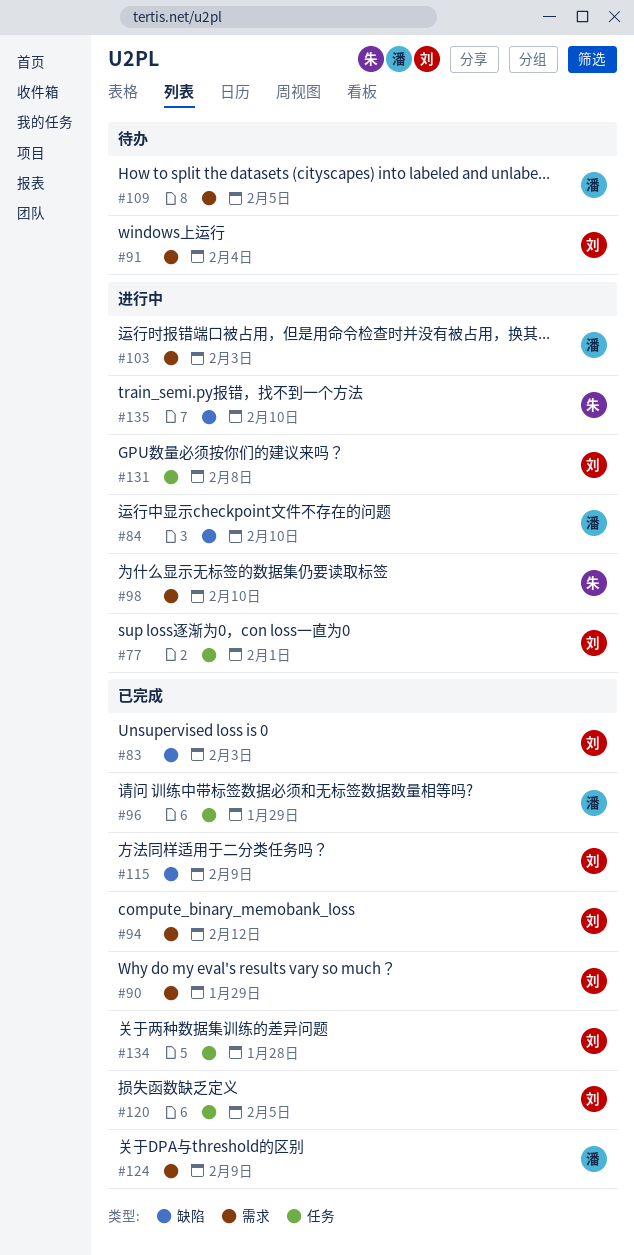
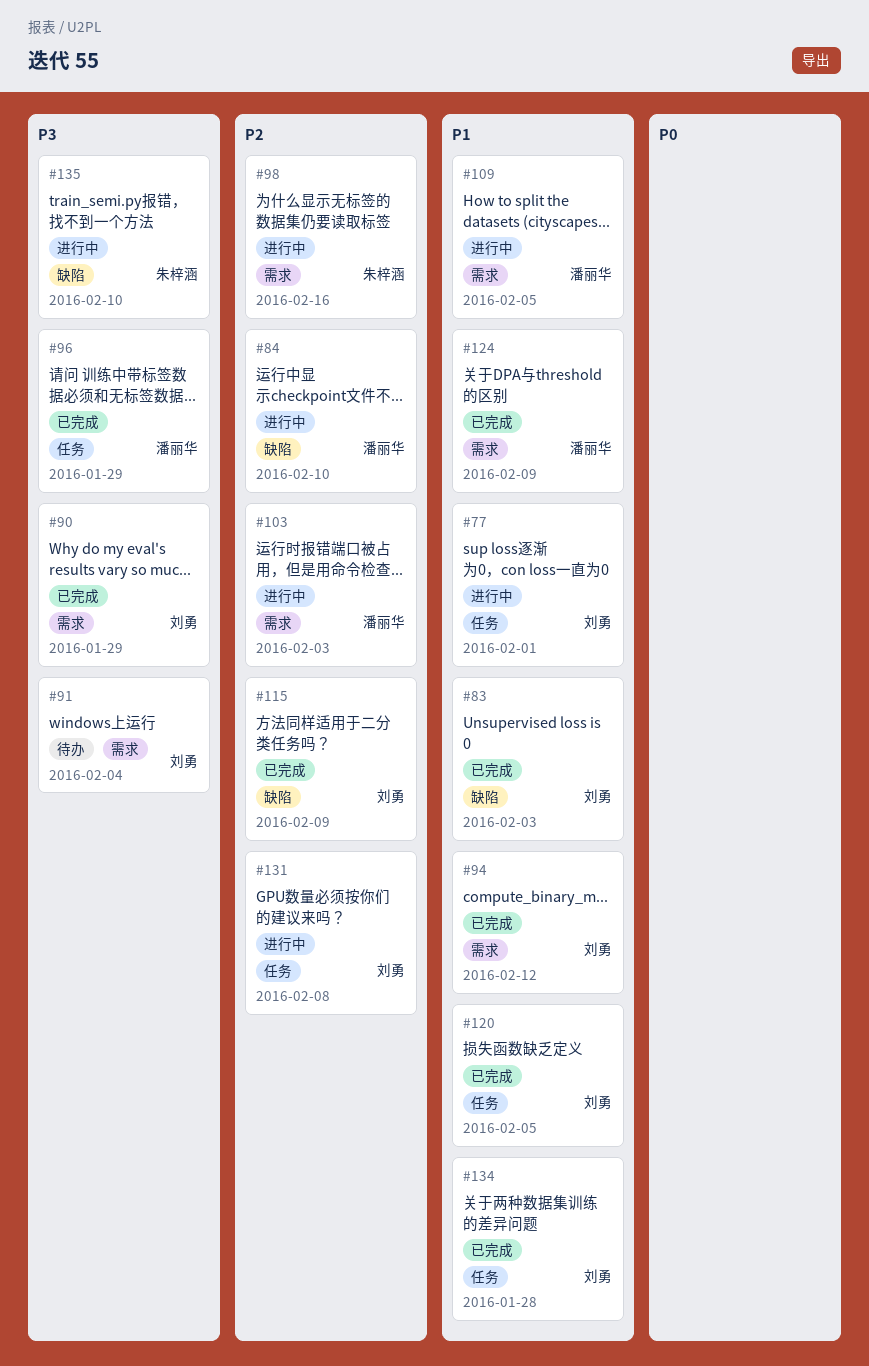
#98, due: Feb 10 -> Feb 16
#109, status: 待办 -> 进行中

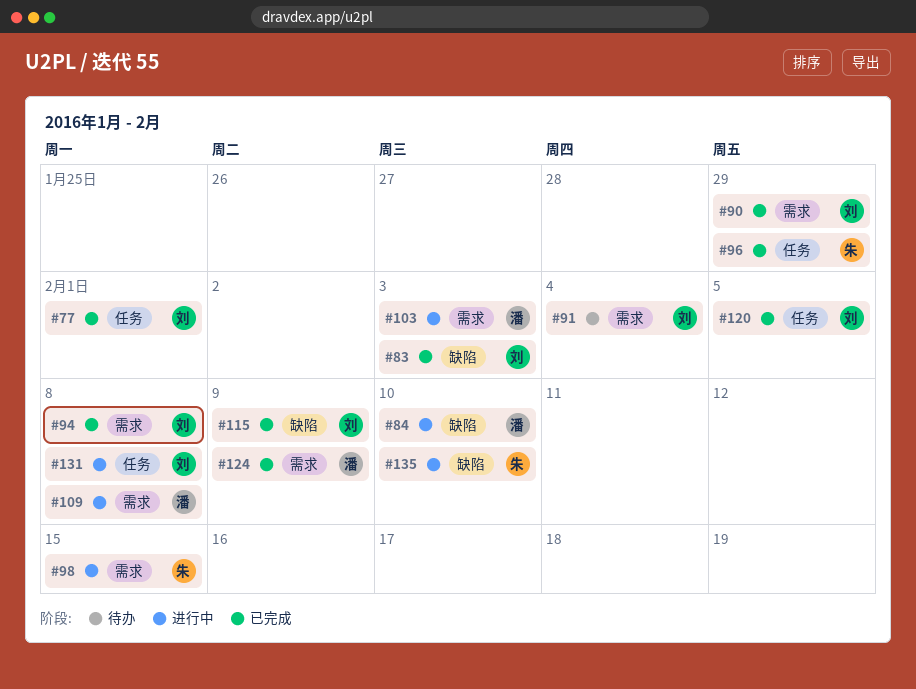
#77, status: 进行中 -> 已完成
#94, due: Feb 12 -> Feb 8
#96, owner: 潘丽华 -> 朱梓涵
#98, due: Feb 16 -> Feb 15
#109, due: Feb 5 -> Feb 8
#134: present -> none

